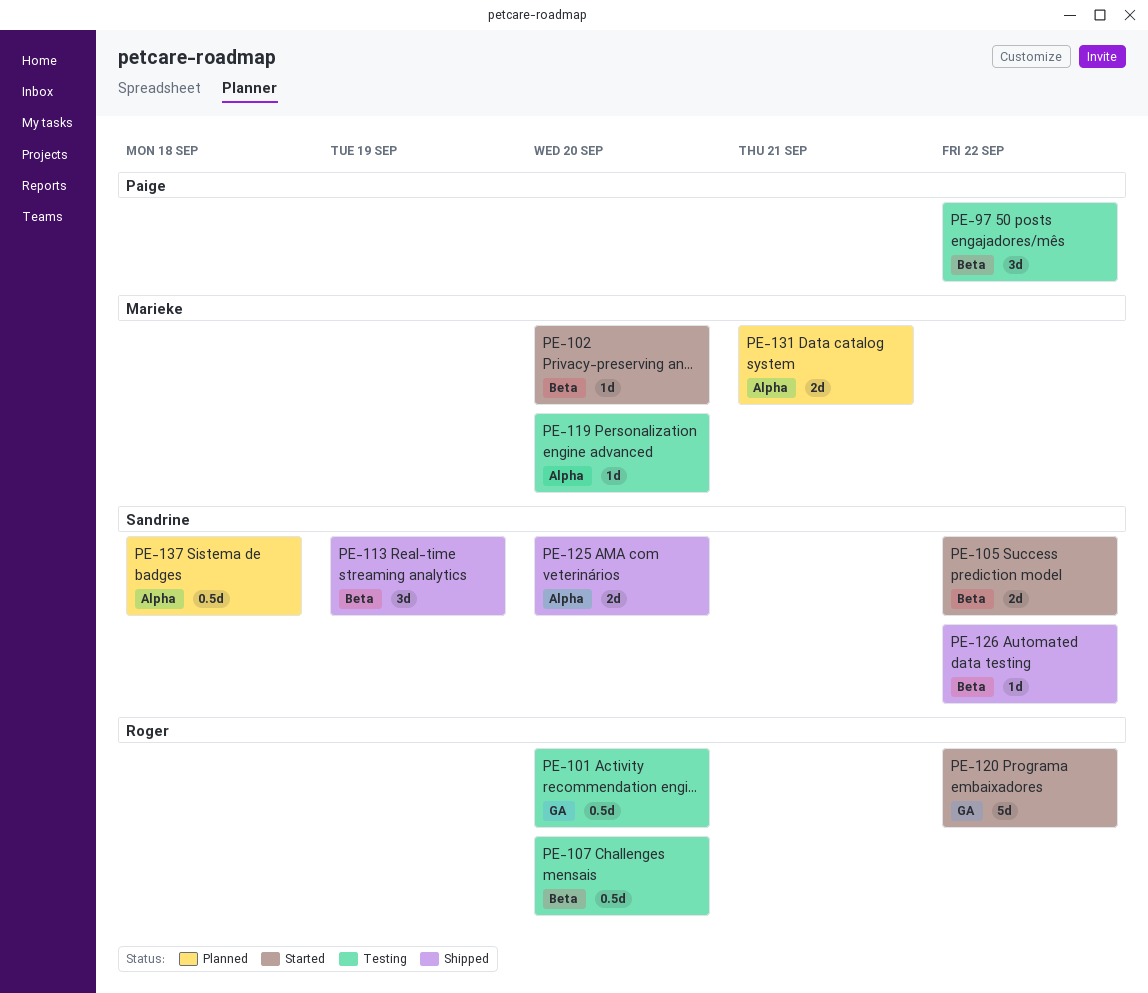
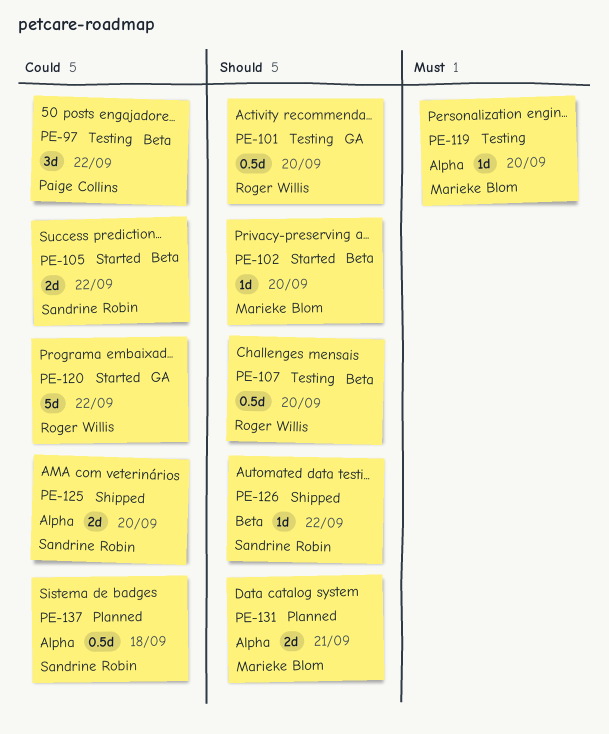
PE-113: present -> none

